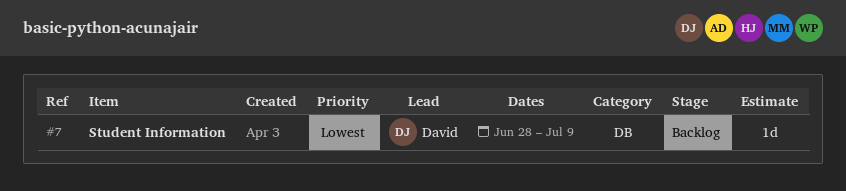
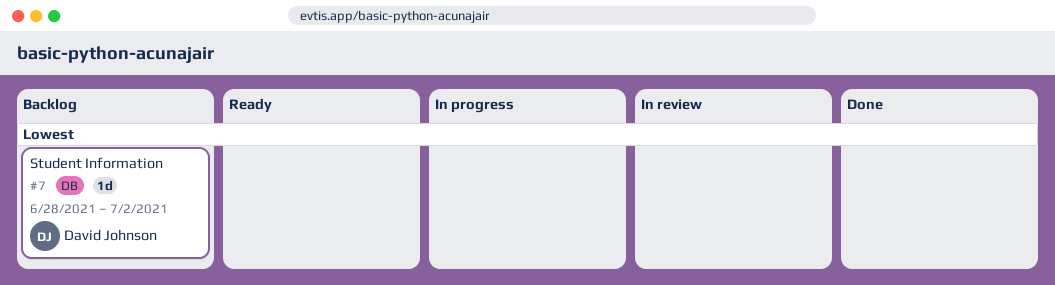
#7, due: Jul 9 -> Jul 2

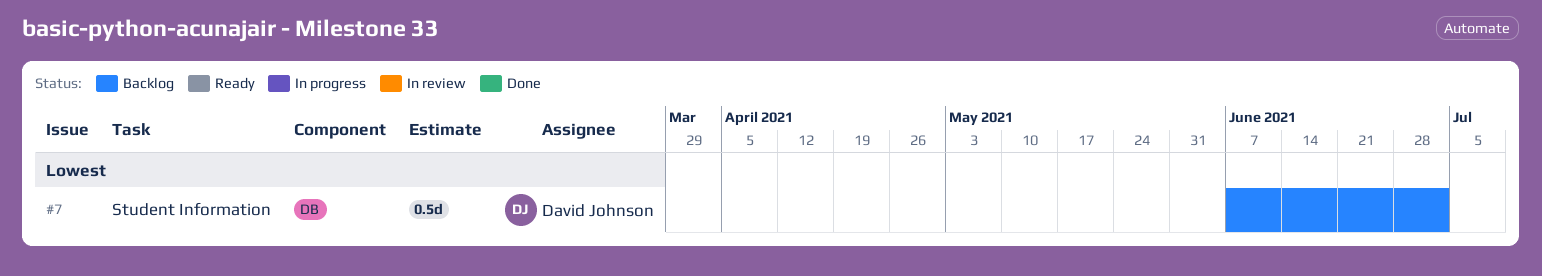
#7, estimate: 1d -> 0.5d
#7, start: Jun 28 -> Jun 7

